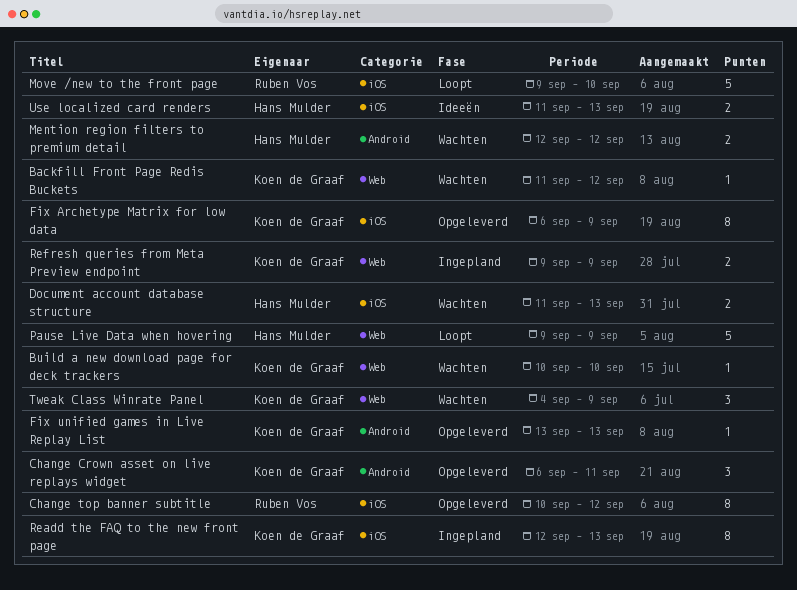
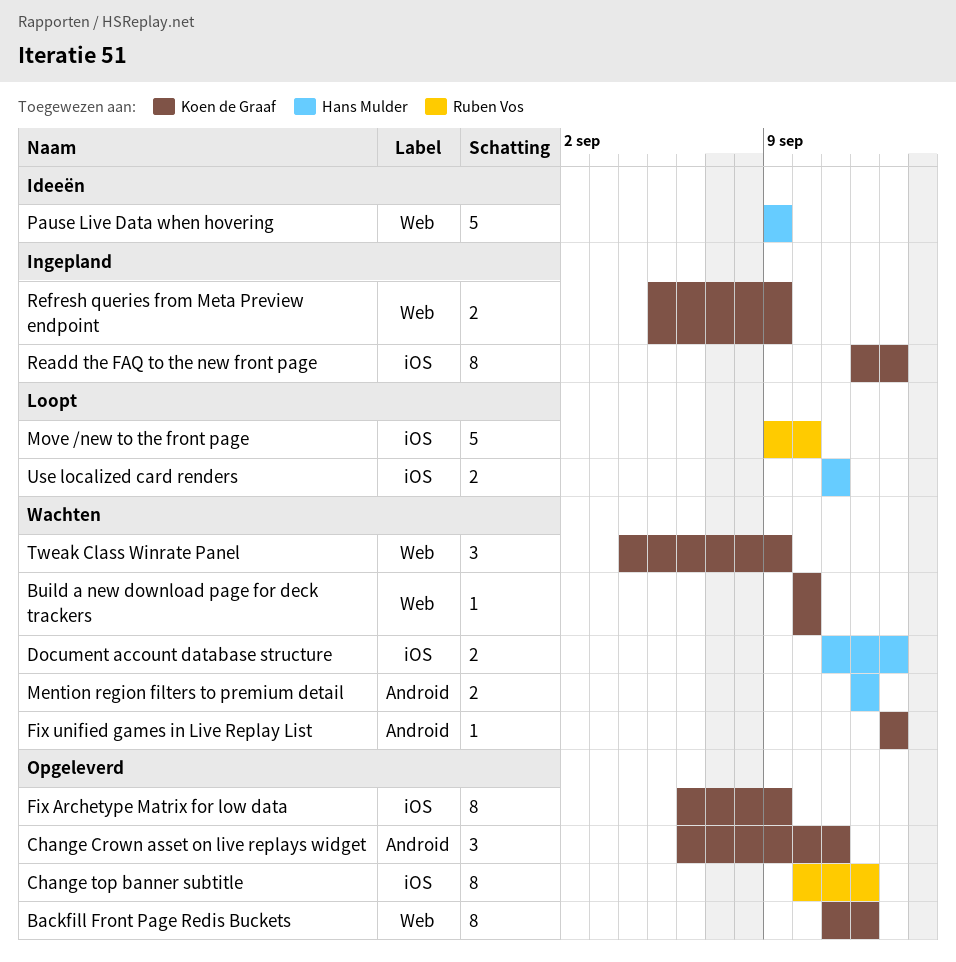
Backfill Front Page Redis Buckets, status: Wachten -> Opgeleverd
Backfill Front Page Redis Buckets, estimate: 1 -> 8
Fix unified games in Live Replay List, status: Opgeleverd -> Wachten
Pause Live Data when hovering, status: Loopt -> Ideeën
Refresh queries from Meta Preview endpoint, start: Sep 9 -> Sep 5
Use localized card renders, status: Ideeën -> Loopt
Use localized card renders, due: Sep 13 -> Sep 11

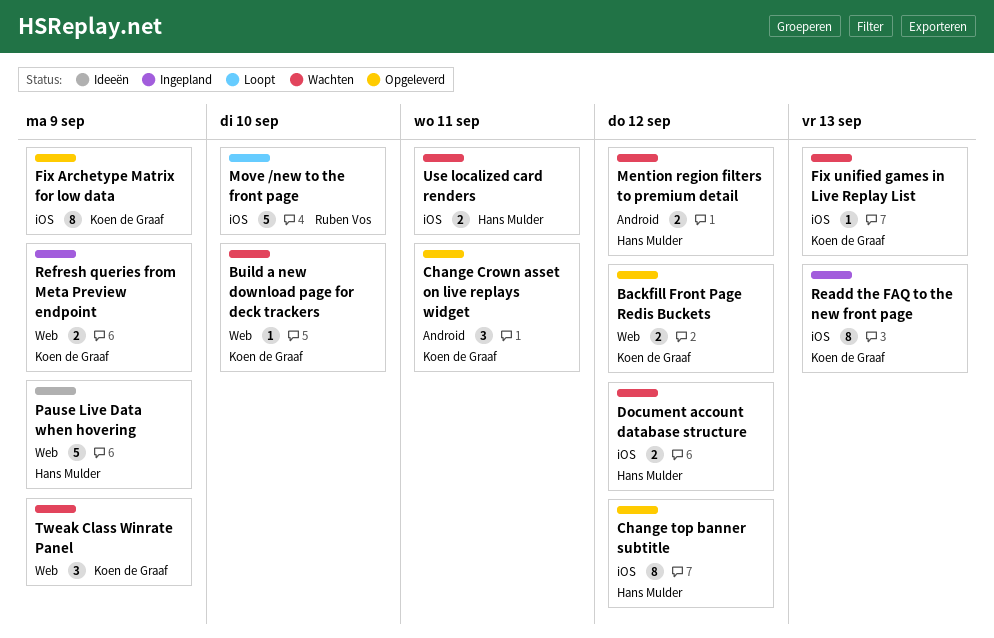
Backfill Front Page Redis Buckets, estimate: 8 -> 2
Change top banner subtitle, owner: Ruben Vos -> Hans Mulder
Document account database structure, due: Sep 13 -> Sep 12
Fix unified games in Live Replay List, label: Android -> iOS
Use localized card renders, status: Loopt -> Wachten

